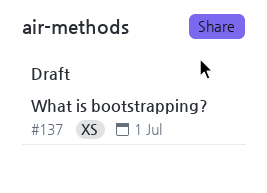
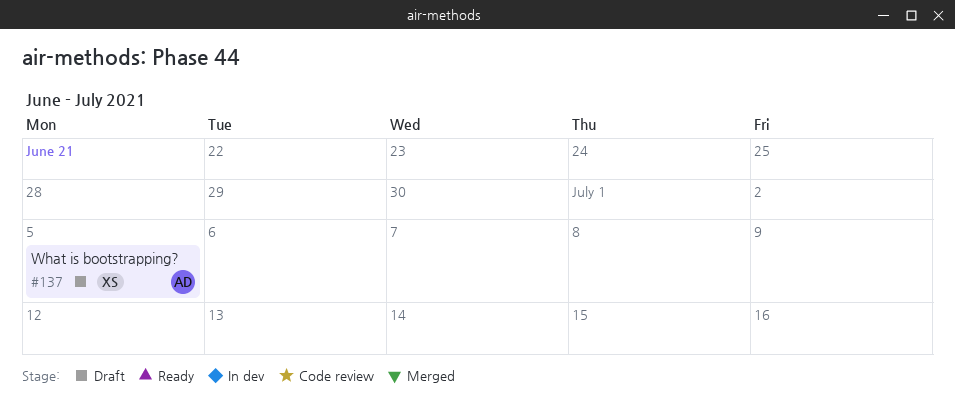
#137, due: Jul 1 -> Jul 5

